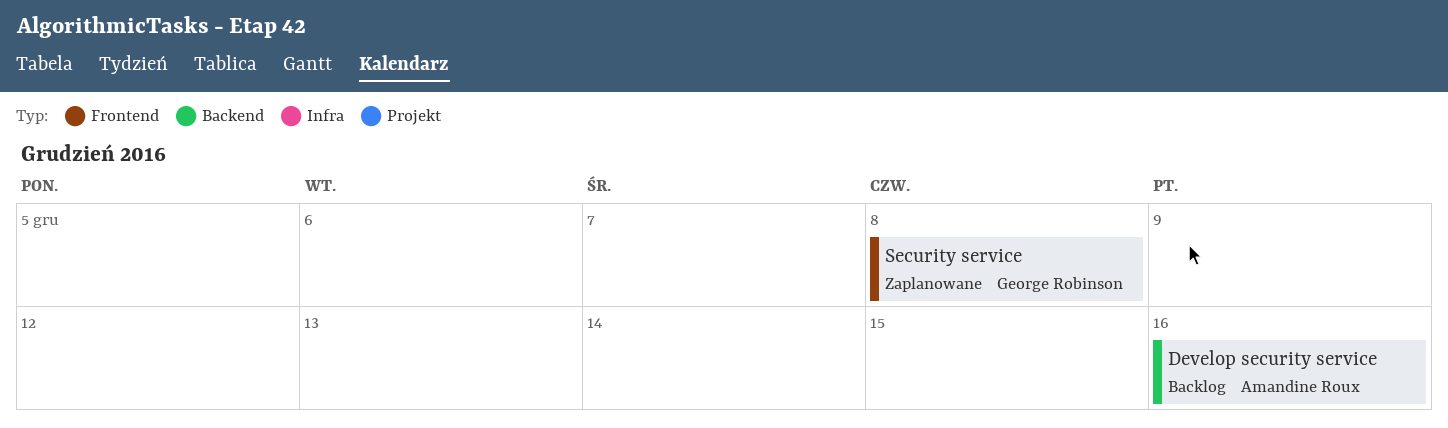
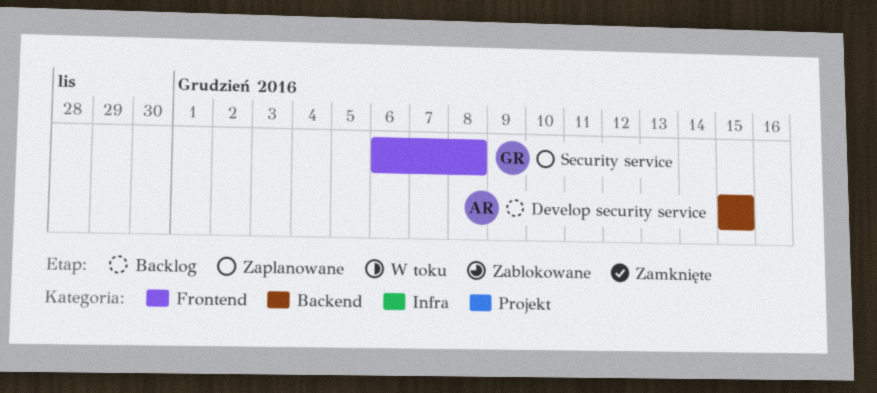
Develop security service, due: Dec 16 -> Dec 15

